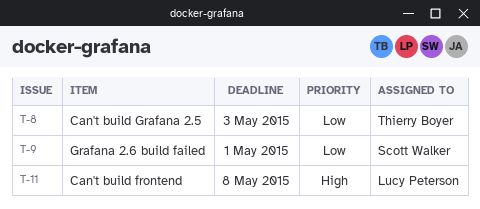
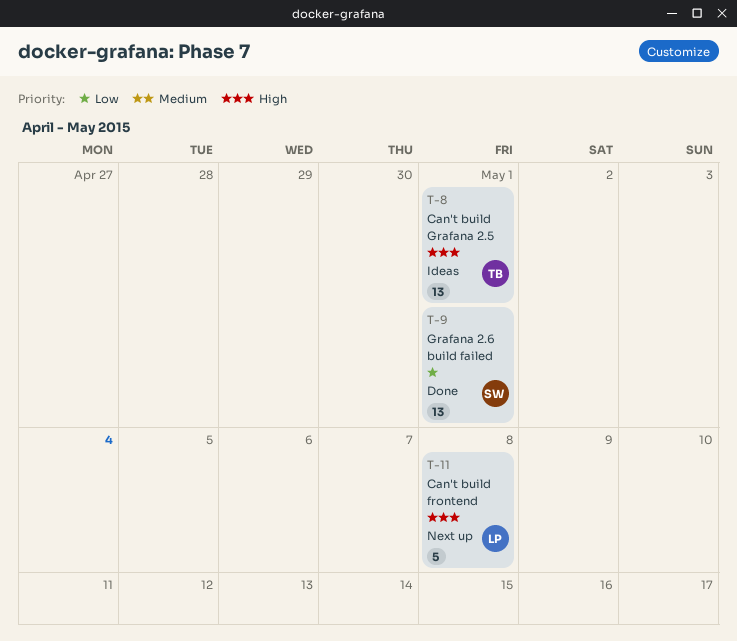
T-8, priority: Low -> High
T-8, due: May 3 -> May 1

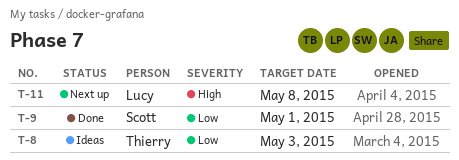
T-8, priority: High -> Low
T-8, due: May 1 -> May 3

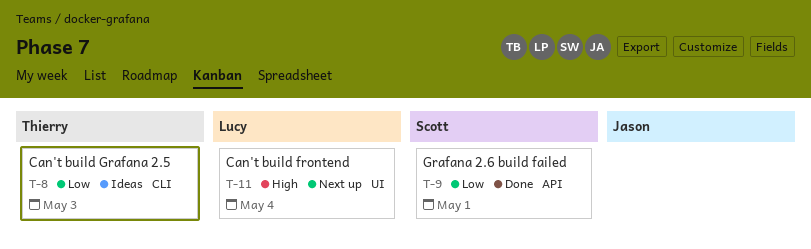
T-11, due: May 8 -> May 4

